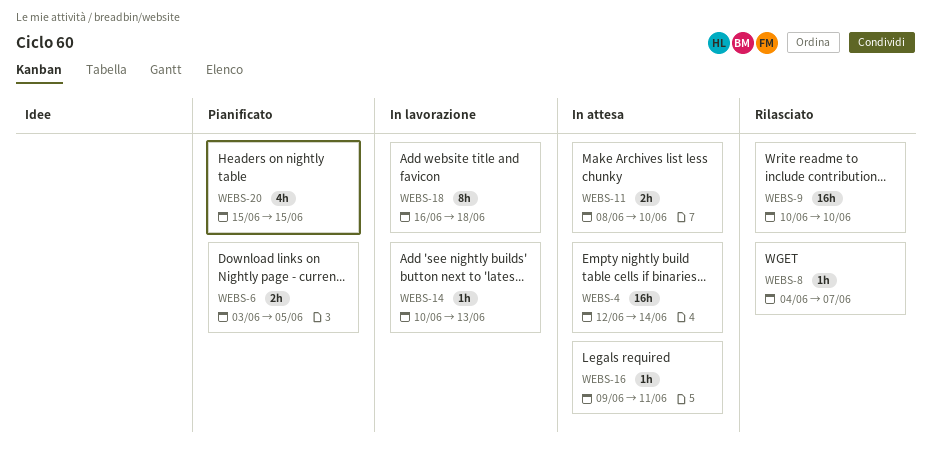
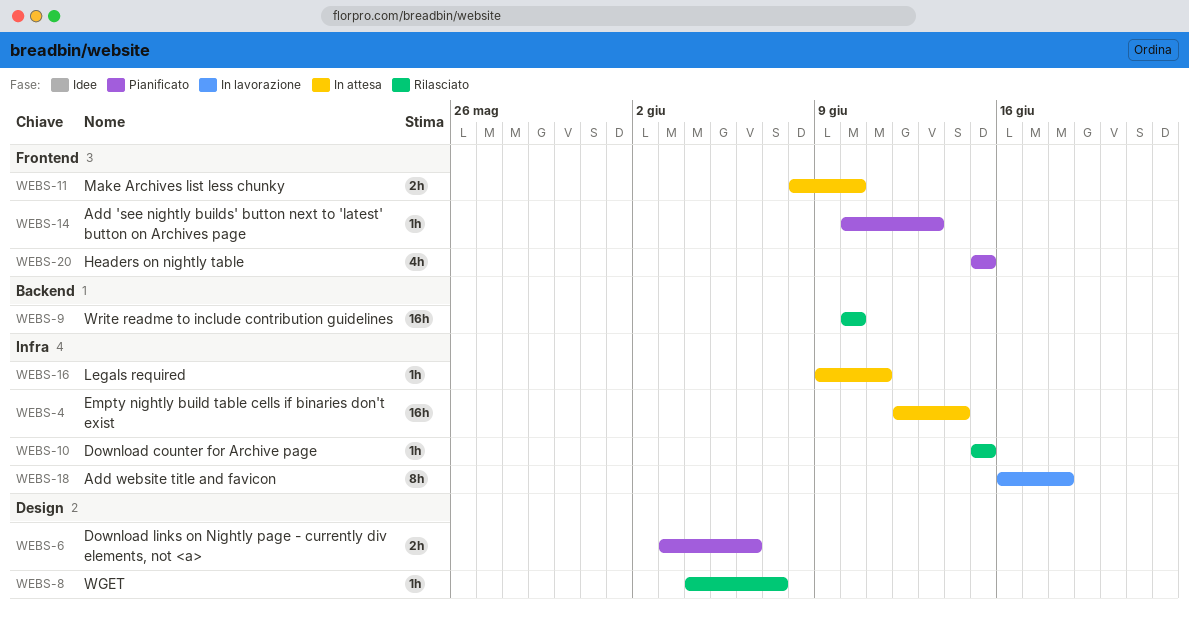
WEBS-6, due: Jun 5 -> Jun 6
WEBS-10: none -> present
WEBS-14, status: In lavorazione -> Pianificato

